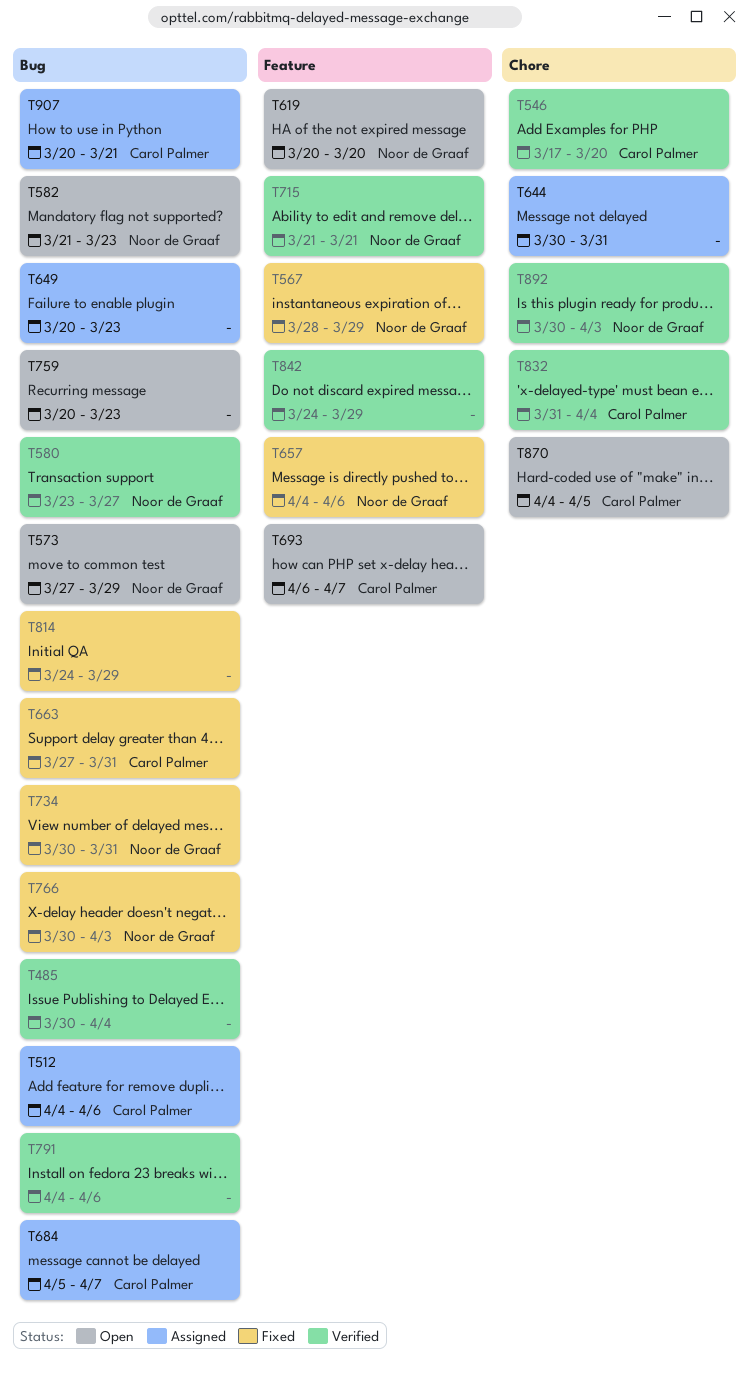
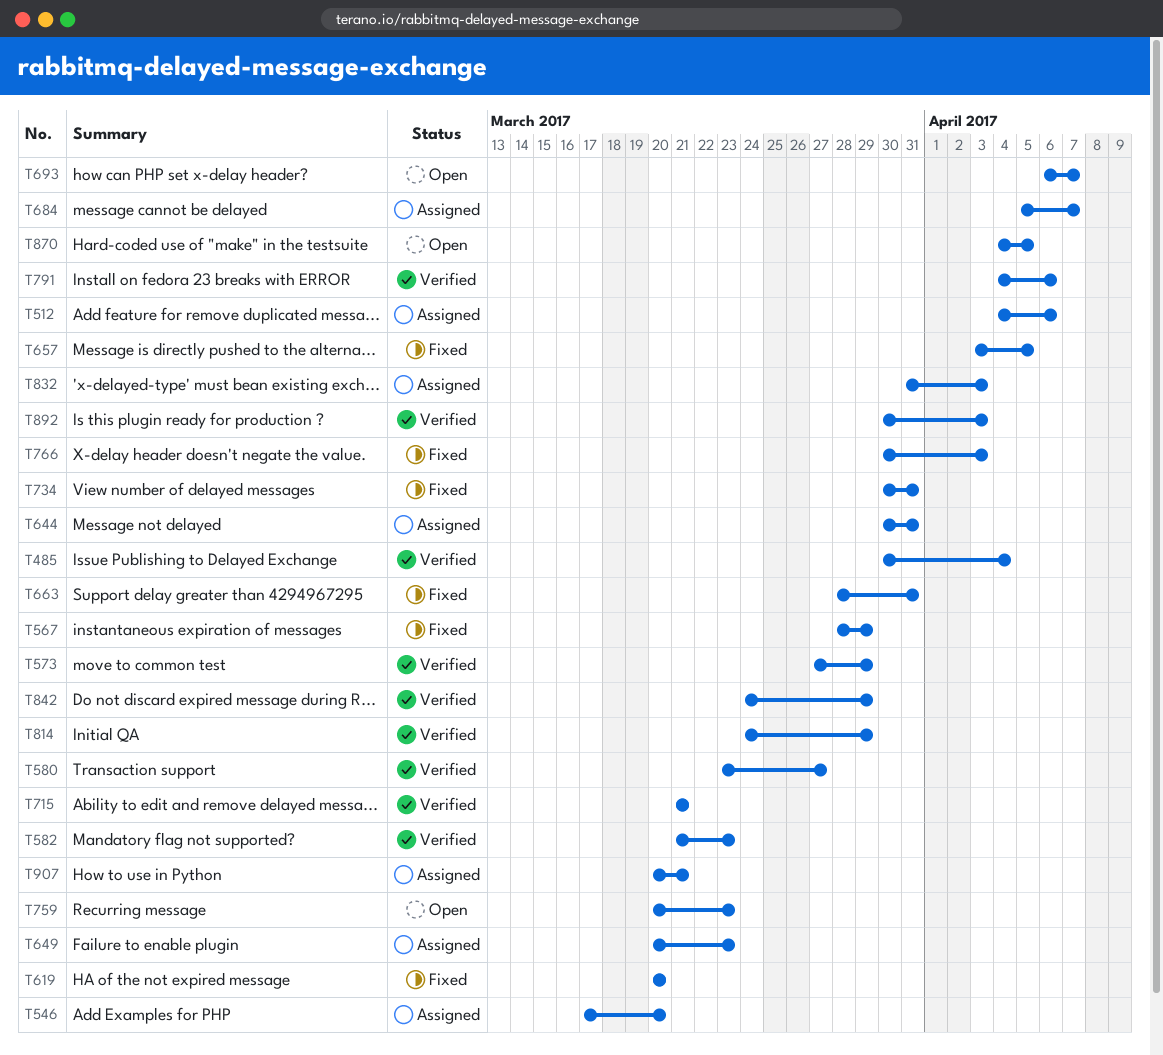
T546, status: Verified -> Assigned
T573, status: Open -> Verified
T582, status: Open -> Verified
T619, status: Open -> Fixed
T657, start: Apr 4 -> Apr 3
T657, due: Apr 6 -> Apr 5
T663, start: Mar 27 -> Mar 28
T814, status: Fixed -> Verified
T832, status: Verified -> Assigned
T832, due: Apr 4 -> Apr 3

